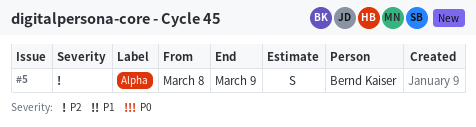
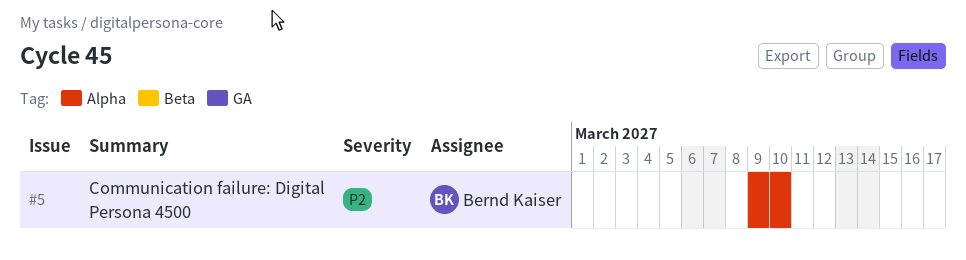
#5, start: Mar 8 -> Mar 9
#5, due: Mar 9 -> Mar 10

